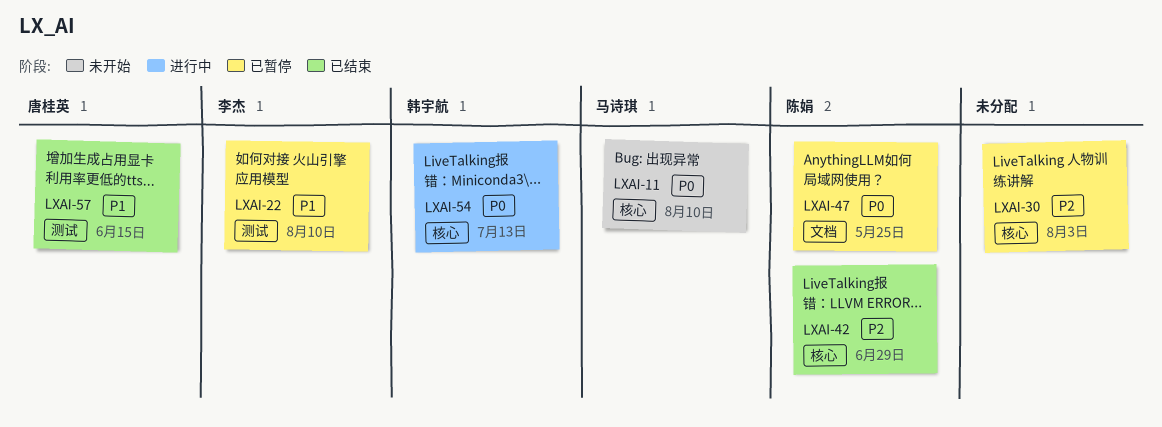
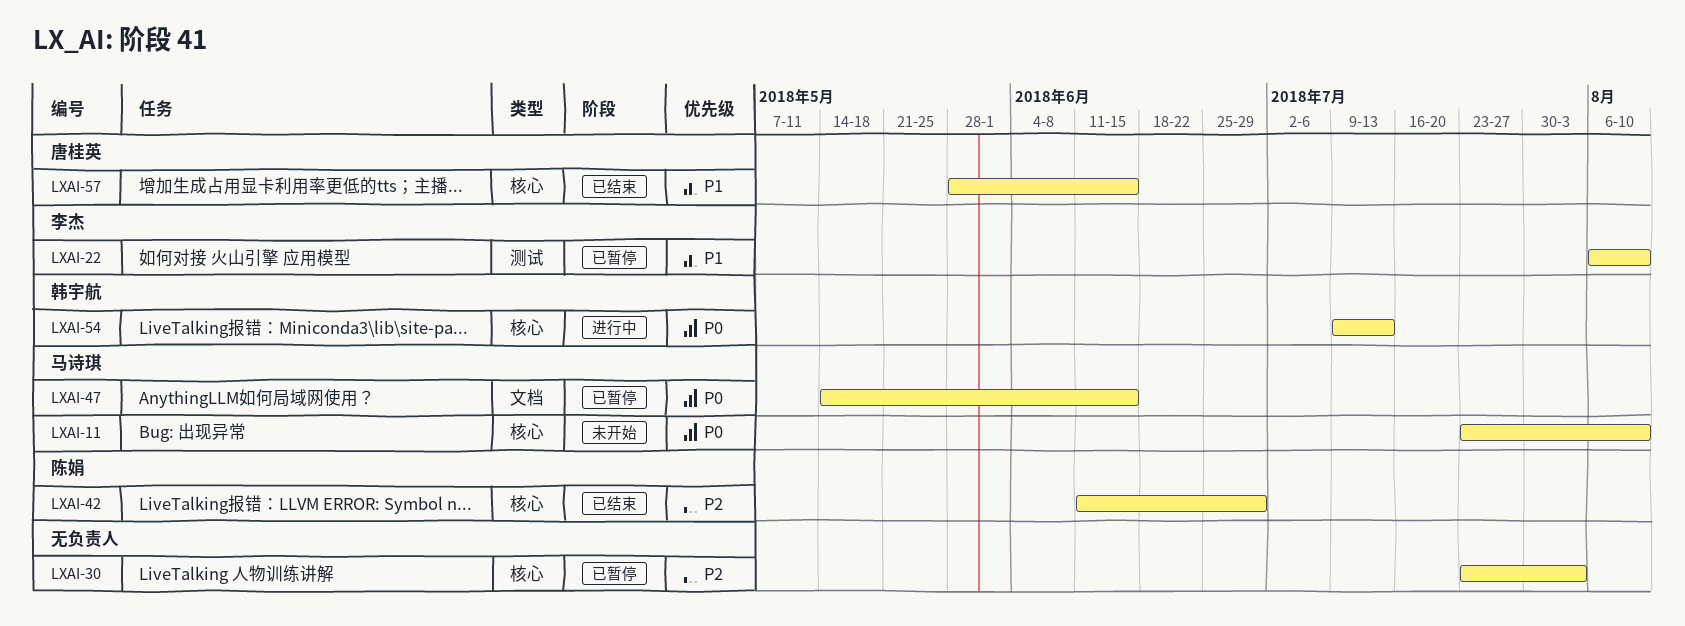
LXAI-47, owner: 陈娟 -> 马诗琪
LXAI-47, due: May 25 -> Jun 15
LXAI-57, label: 测试 -> 核心

